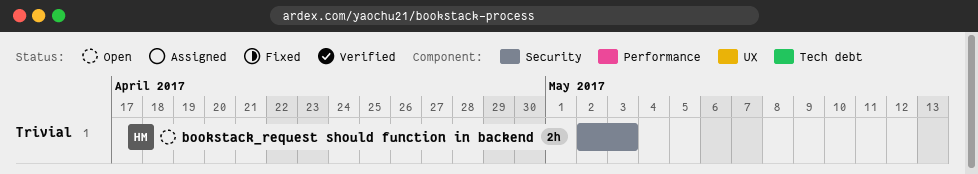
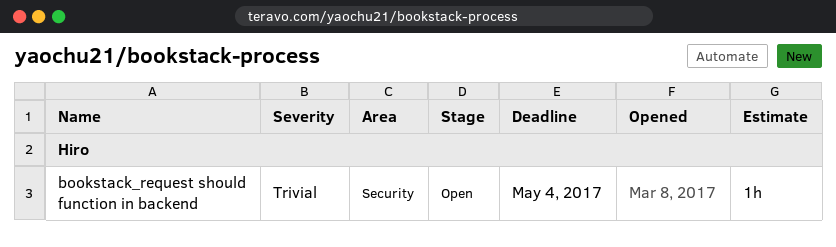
bookstack_request should function in backend, estimate: 2h -> 1h
bookstack_request should function in backend, due: May 3 -> May 4

